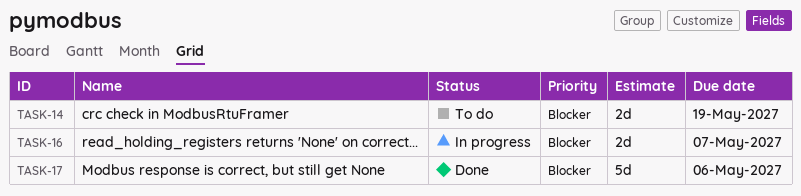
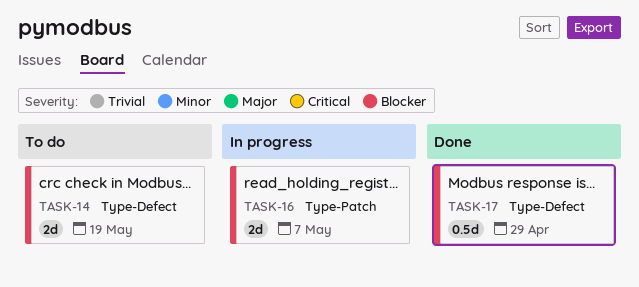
TASK-17, estimate: 5d -> 0.5d
TASK-17, due: May 6 -> Apr 29

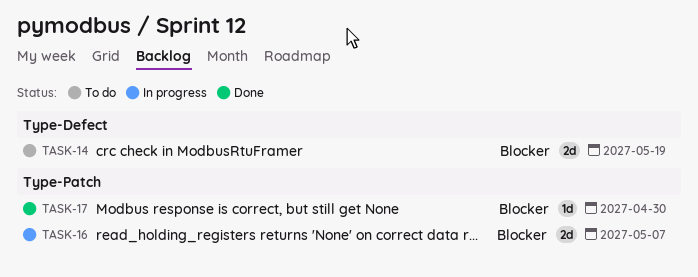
TASK-17, label: Type-Defect -> Type-Patch
TASK-17, estimate: 0.5d -> 1d
TASK-17, due: Apr 29 -> Apr 30

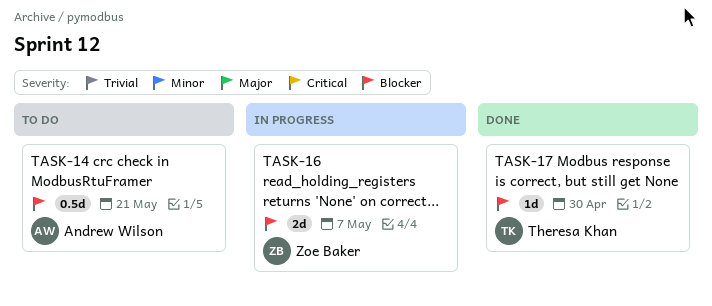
TASK-14, estimate: 2d -> 0.5d
TASK-14, due: May 19 -> May 21

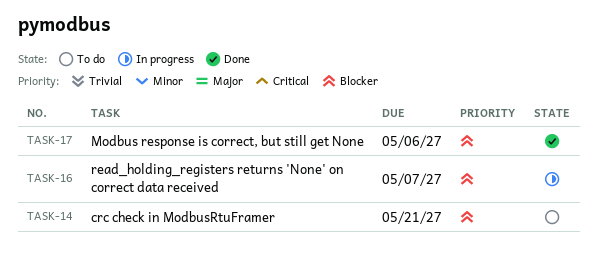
TASK-17, due: Apr 30 -> May 6

